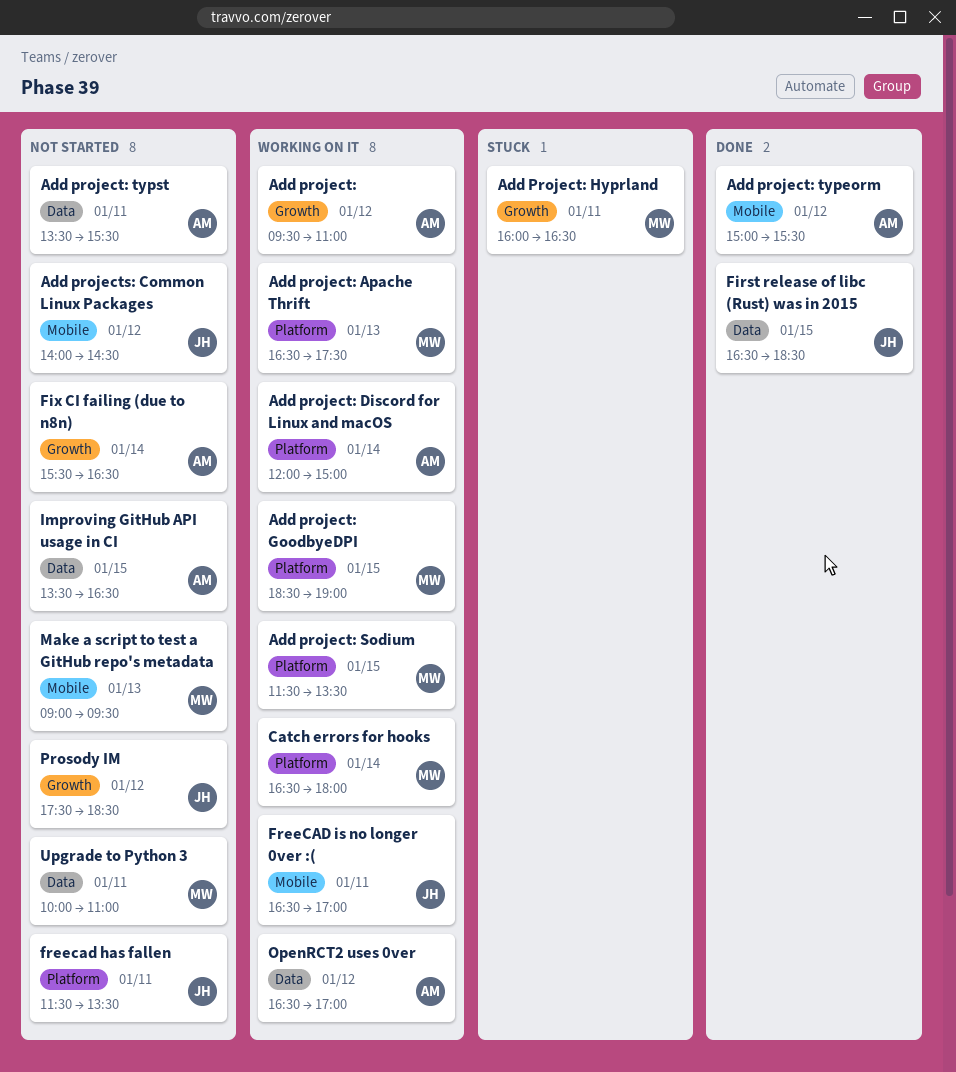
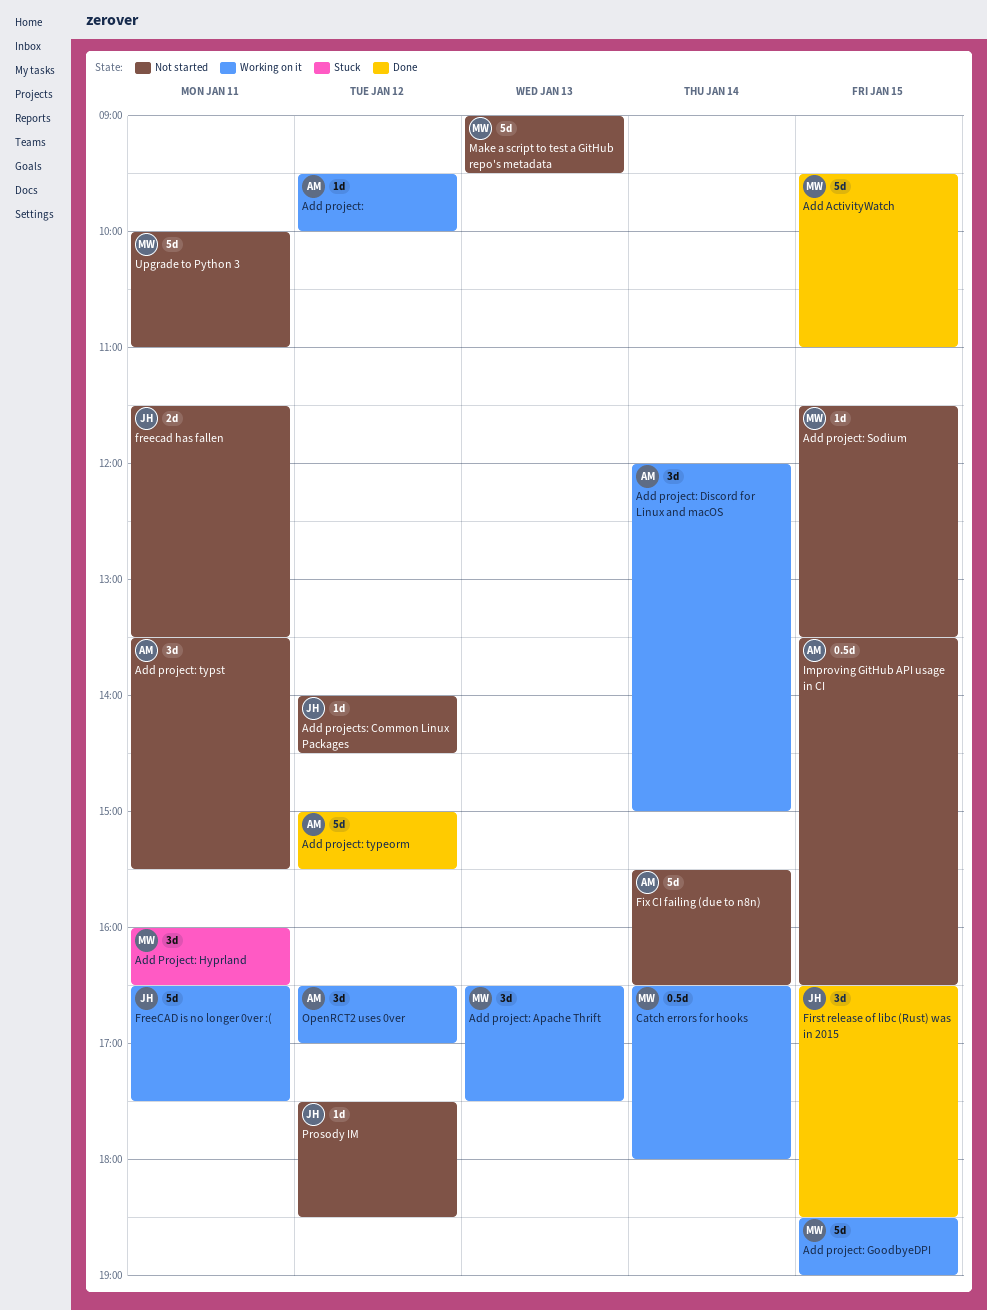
Add ActivityWatch: none -> present
Add project:, ends: 11:00 -> 10:00
Add project: Sodium, status: Working on it -> Not started
FreeCAD is no longer 0ver :(, ends: 17:00 -> 17:30

